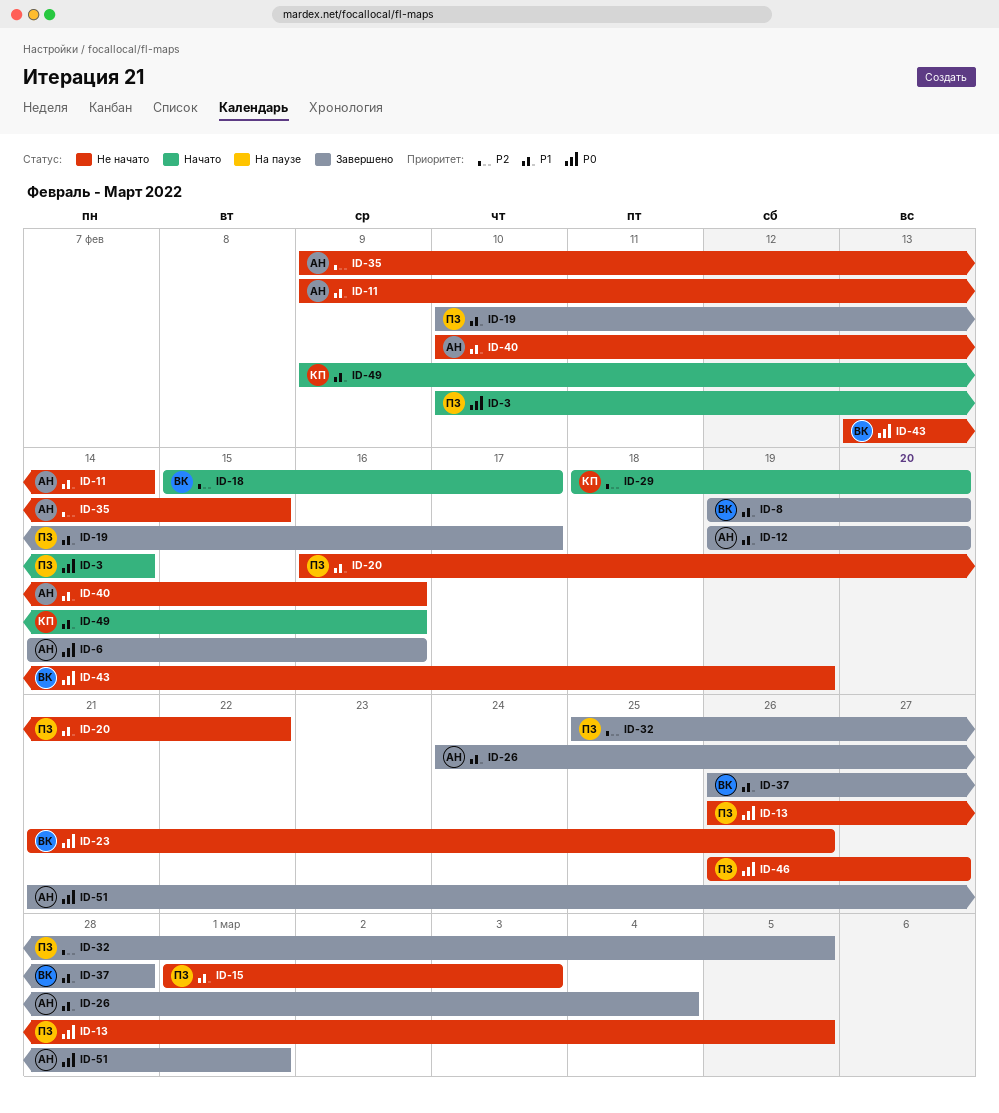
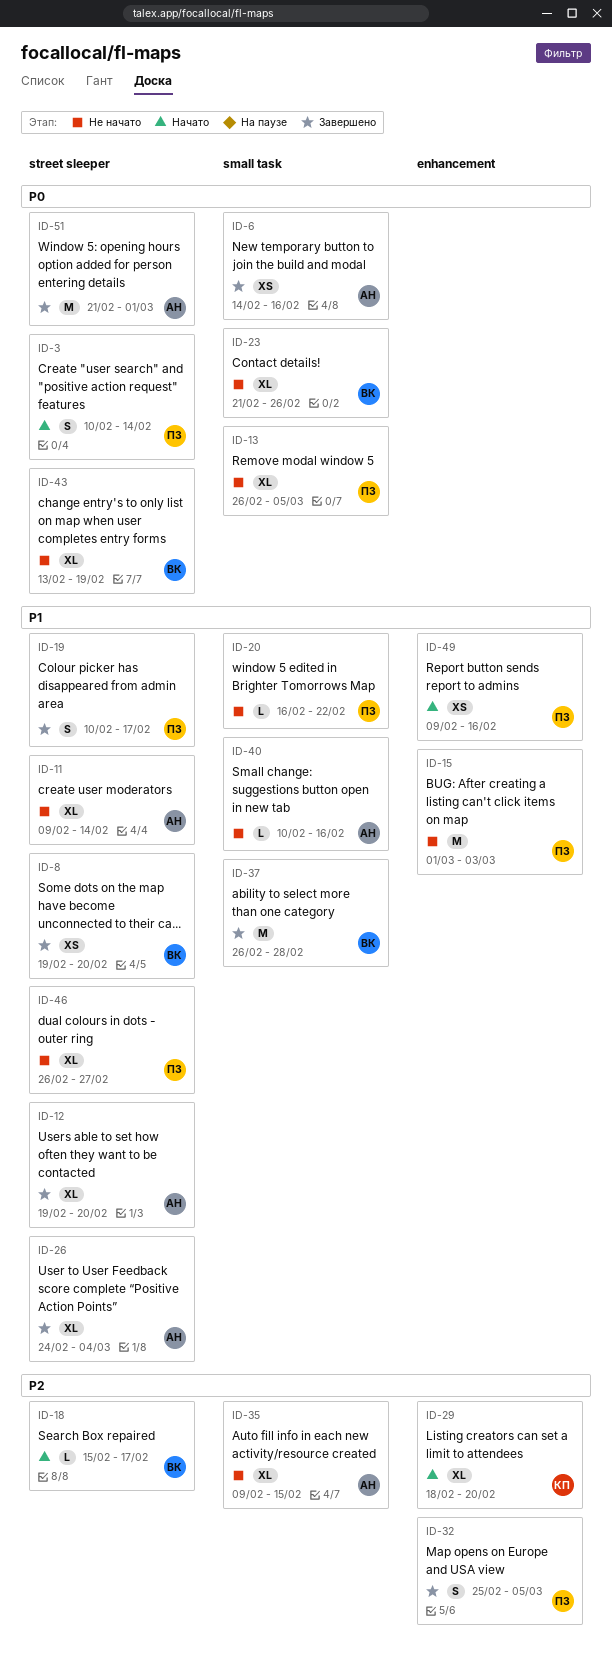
ID-46, priority: P0 -> P1
ID-49, owner: КП -> ПЗ

